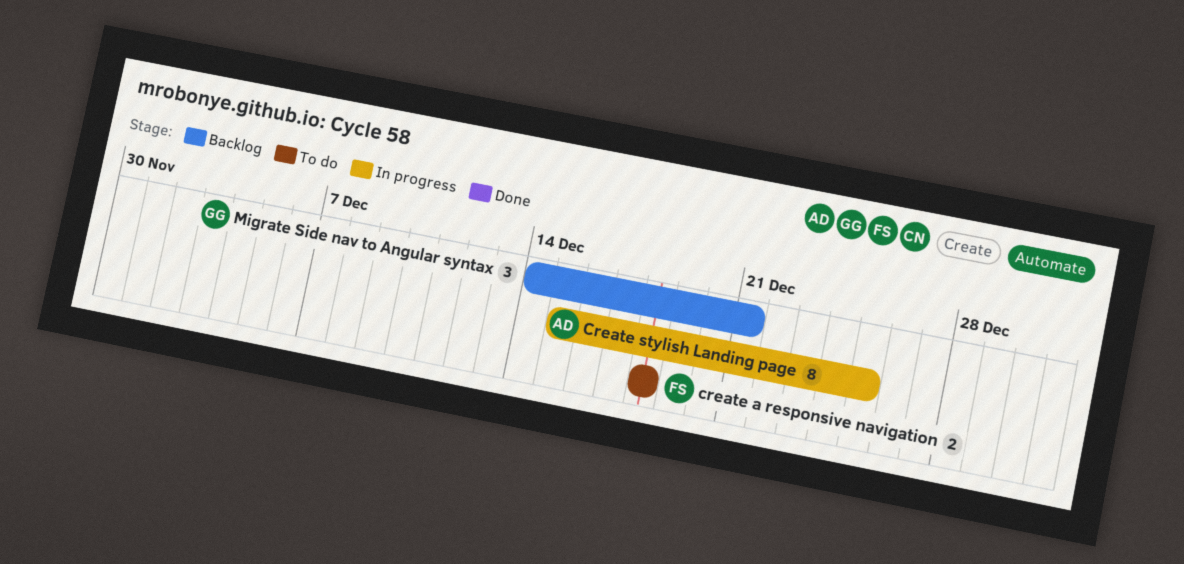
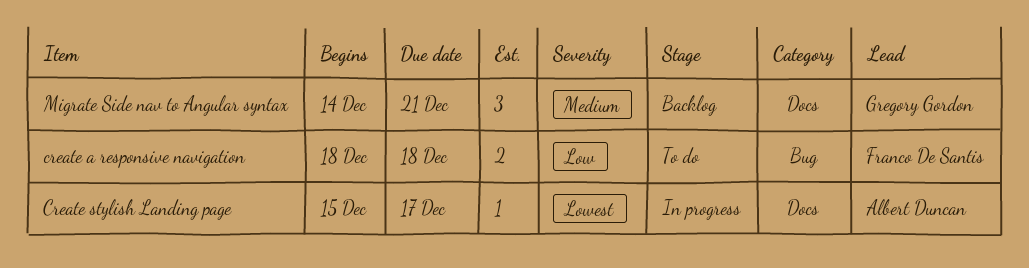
Create stylish Landing page, estimate: 8 -> 1
Create stylish Landing page, due: Dec 25 -> Dec 17

